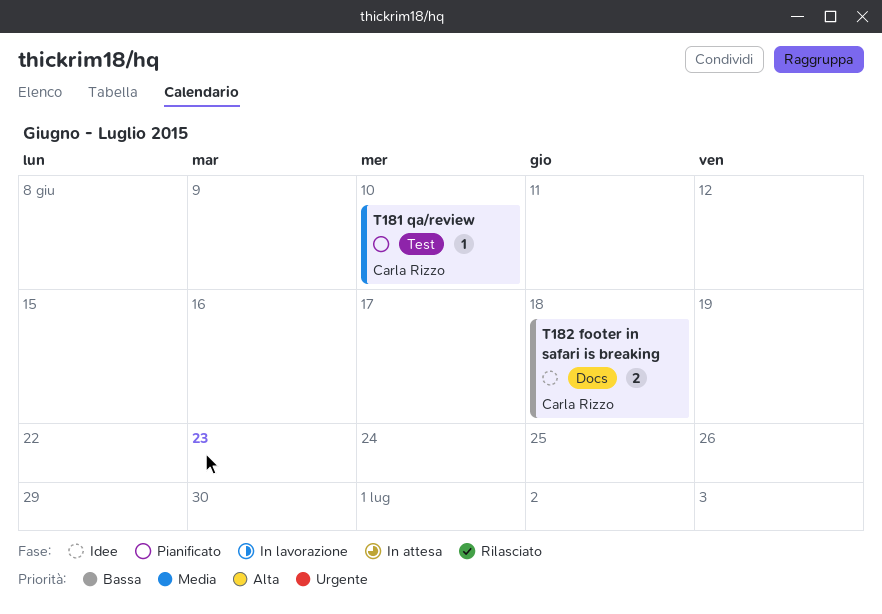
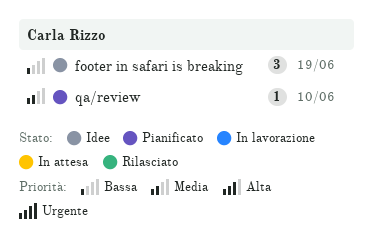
footer in safari is breaking, estimate: 2 -> 3
footer in safari is breaking, due: Jun 18 -> Jun 19

